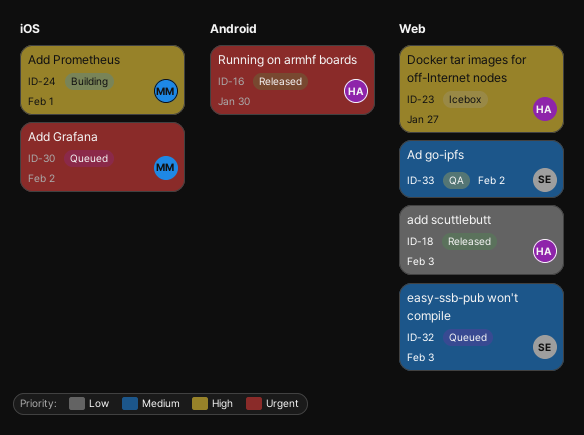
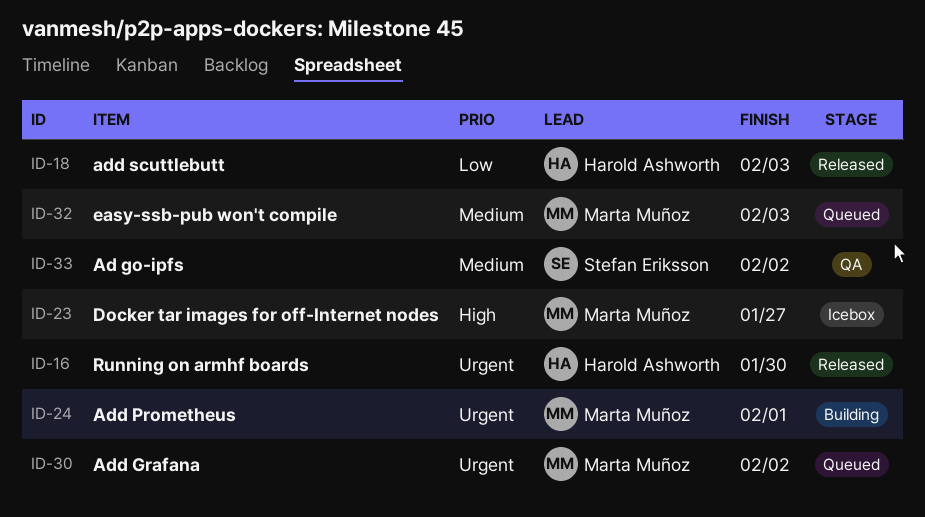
ID-23, owner: Harold Ashworth -> Marta Muñoz
ID-24, priority: High -> Urgent
ID-32, owner: Stefan Eriksson -> Marta Muñoz

